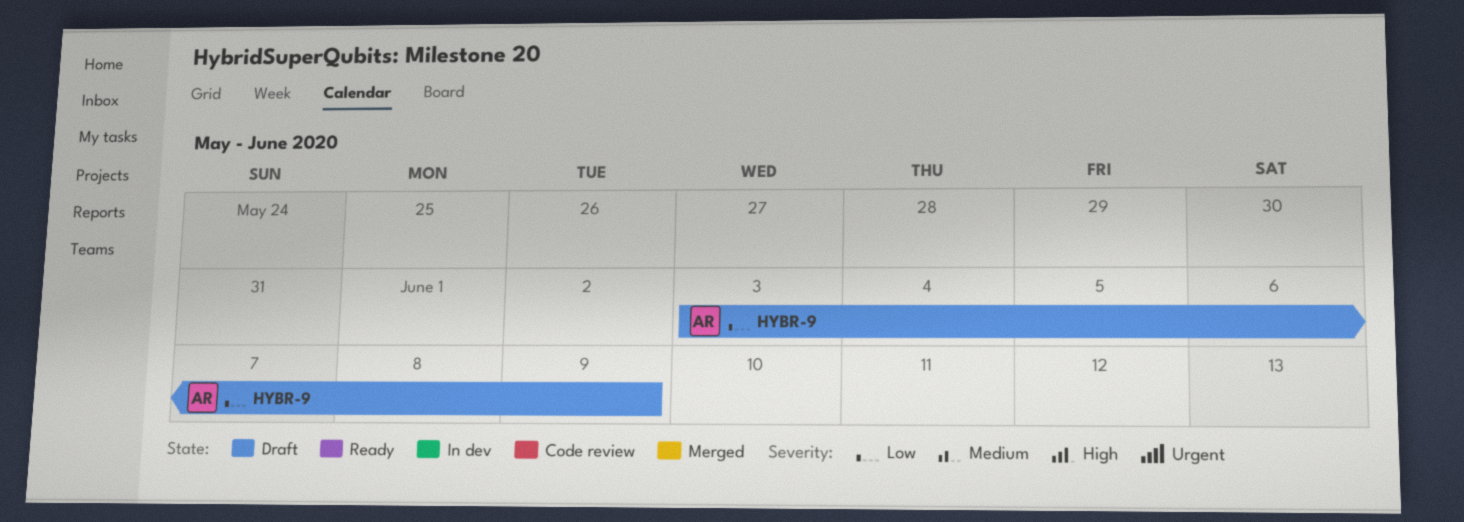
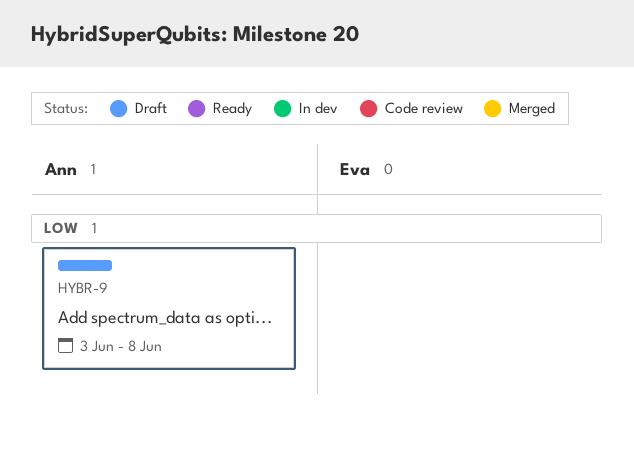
HYBR-9, due: Jun 9 -> Jun 8

